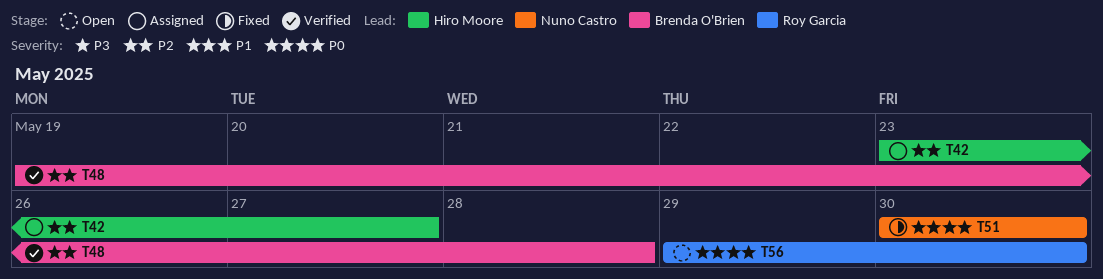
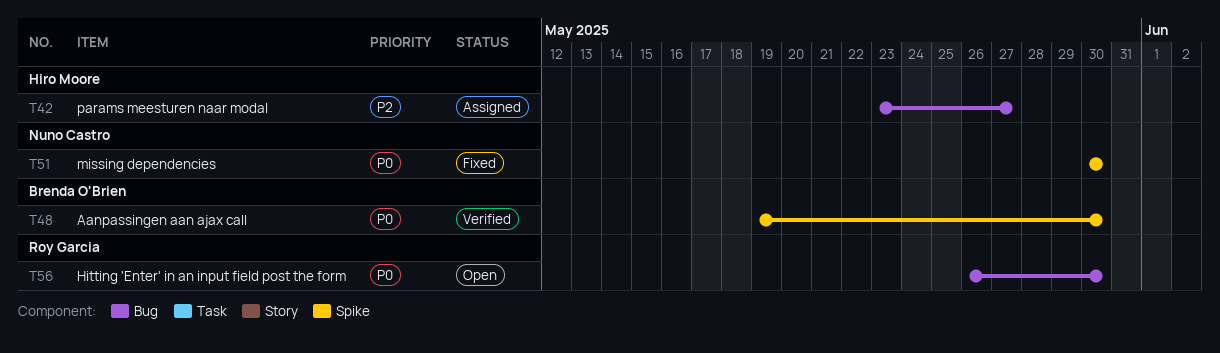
T48, priority: P2 -> P0
T48, due: May 28 -> May 30
T56, start: May 29 -> May 26

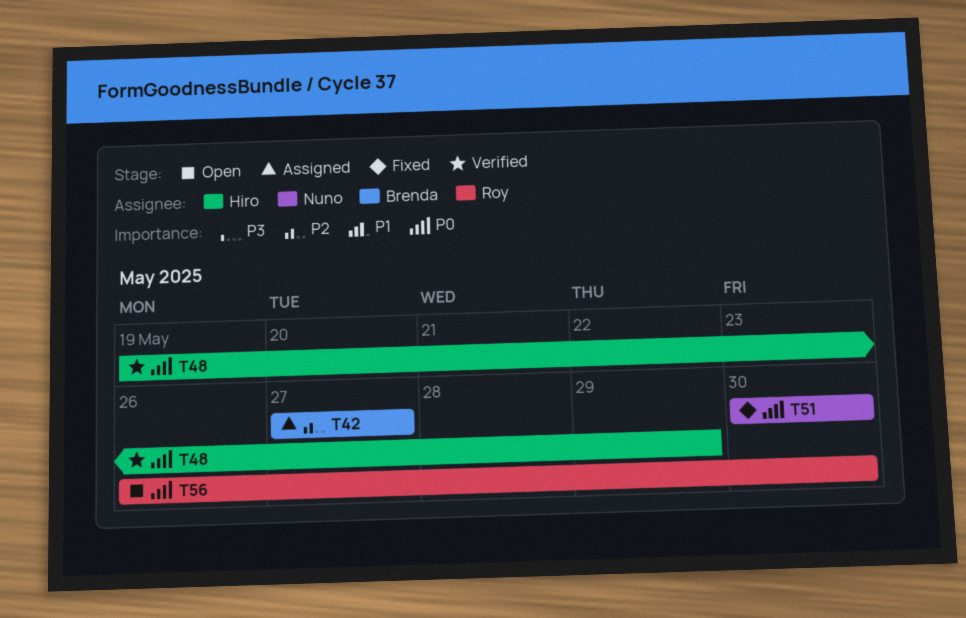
T42, owner: Hiro Moore -> Brenda O'Brien
T42, start: May 23 -> May 27
T48, owner: Brenda O'Brien -> Hiro Moore
T48, due: May 30 -> May 29

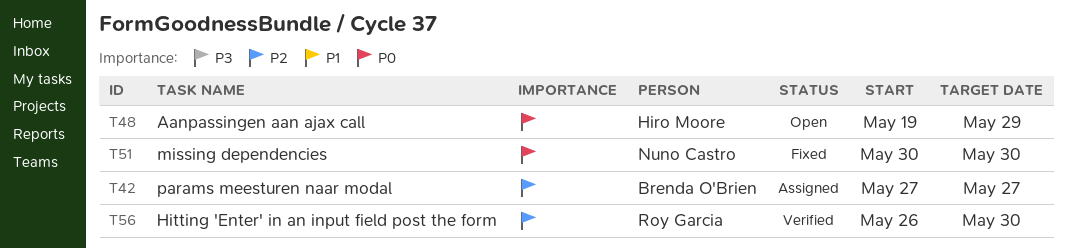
T48, status: Verified -> Open
T56, status: Open -> Verified
T56, priority: P0 -> P2

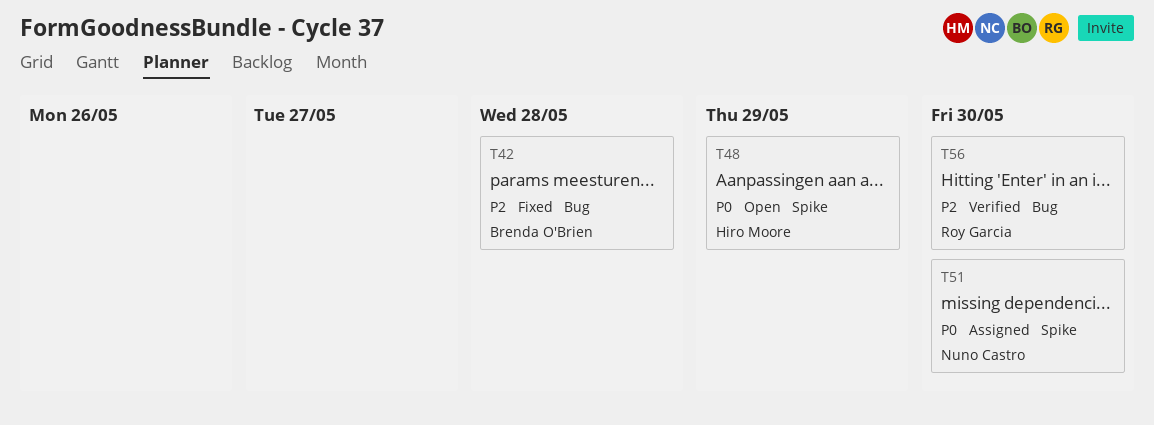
T42, status: Assigned -> Fixed
T42, due: May 27 -> May 28
T51, status: Fixed -> Assigned

